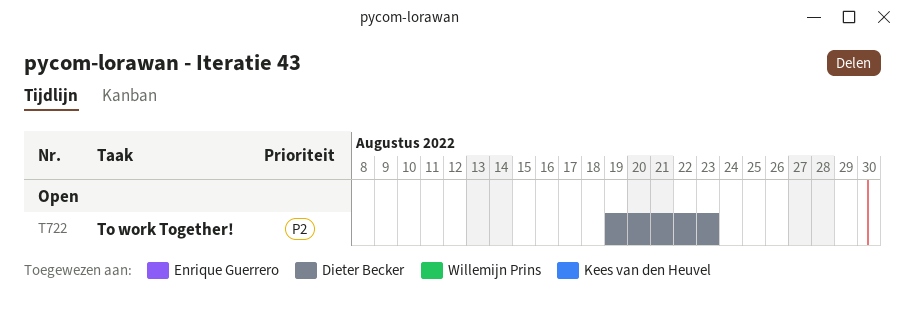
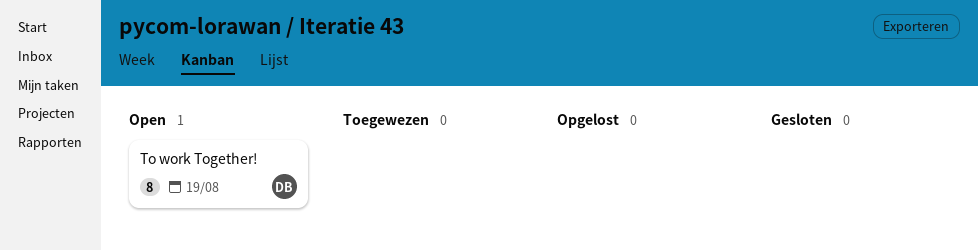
To work Together!, due: Aug 23 -> Aug 19

